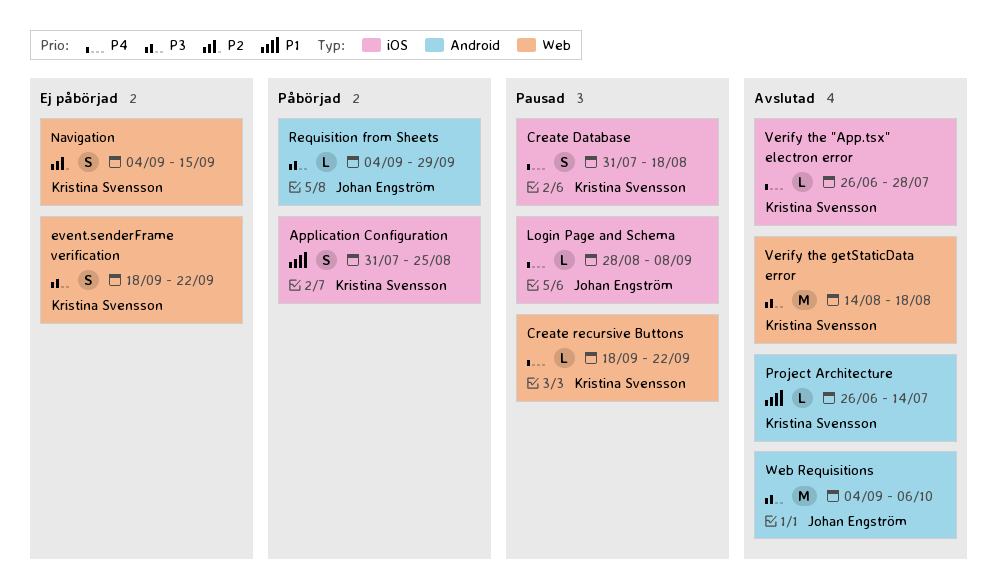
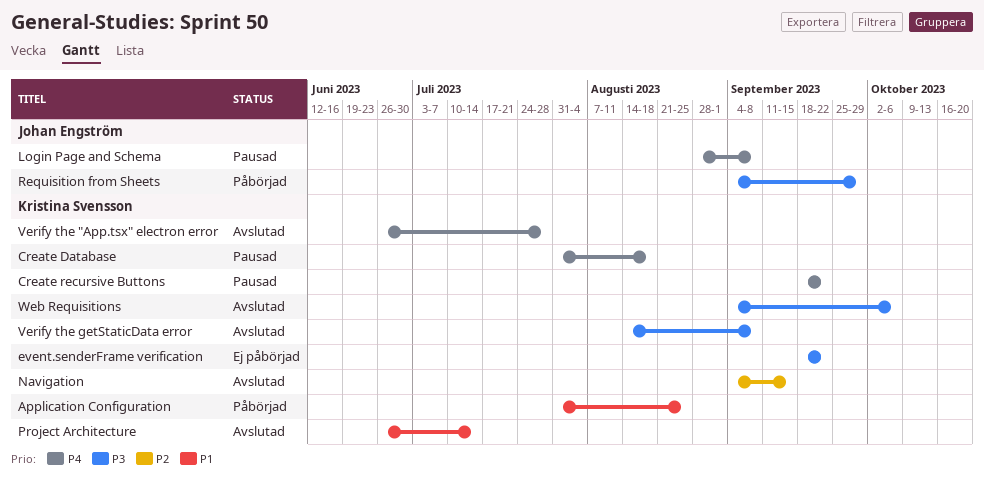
Navigation, status: Ej påbörjad -> Avslutad
Verify the getStaticData error, due: Aug 18 -> Sep 8
Web Requisitions, owner: Johan Engström -> Kristina Svensson

